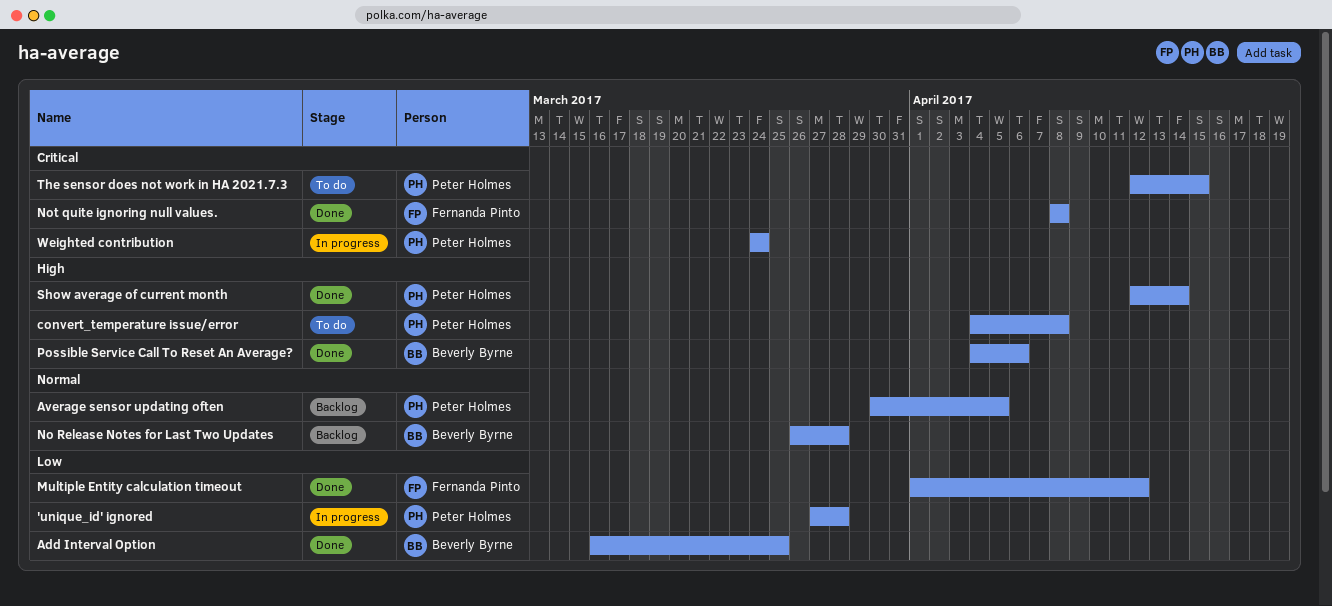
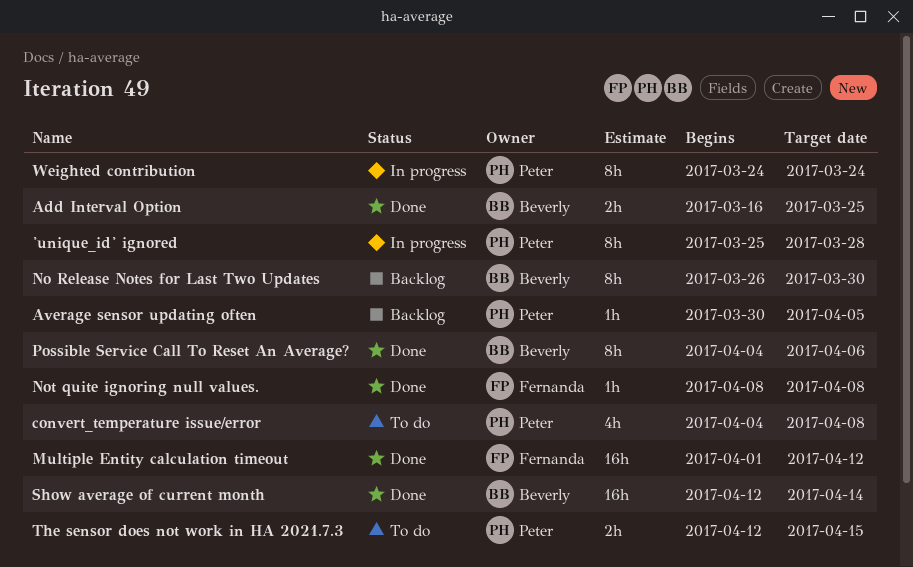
'unique_id' ignored, start: Mar 27 -> Mar 25
No Release Notes for Last Two Updates, due: Mar 28 -> Mar 30
Show average of current month, owner: Peter Holmes -> Beverly Byrne

